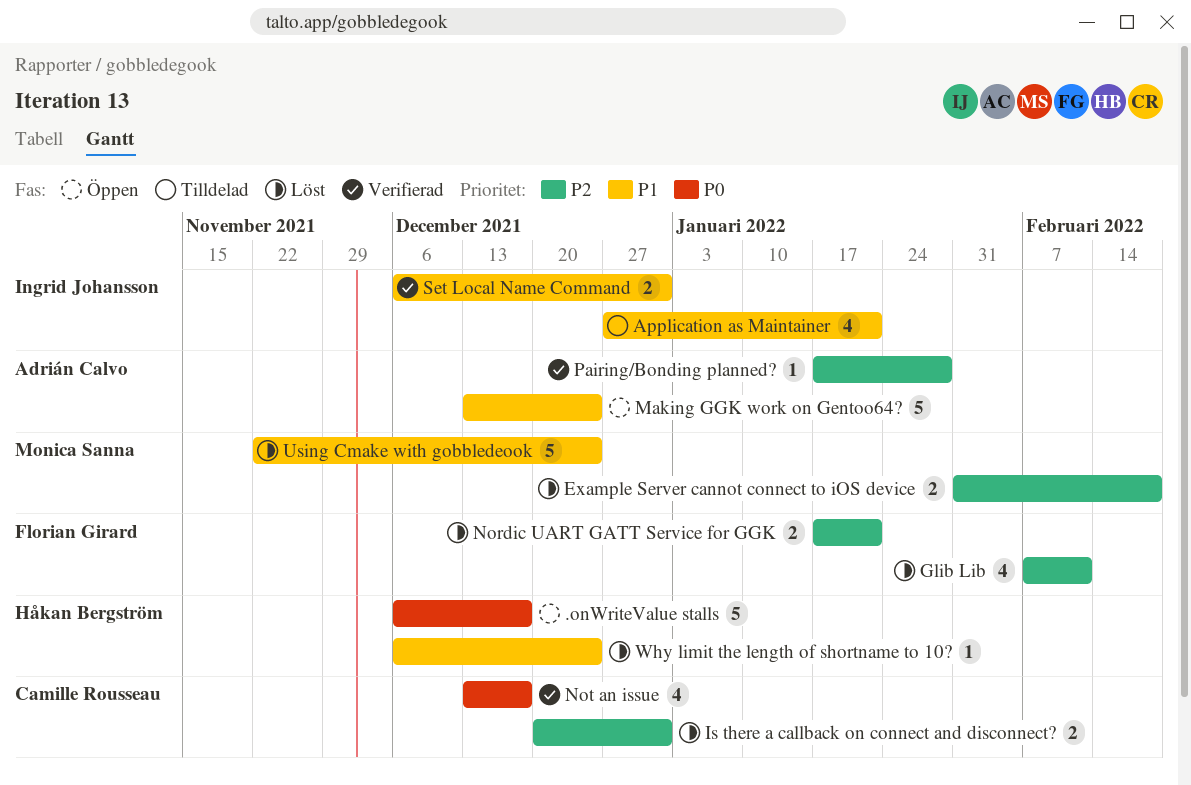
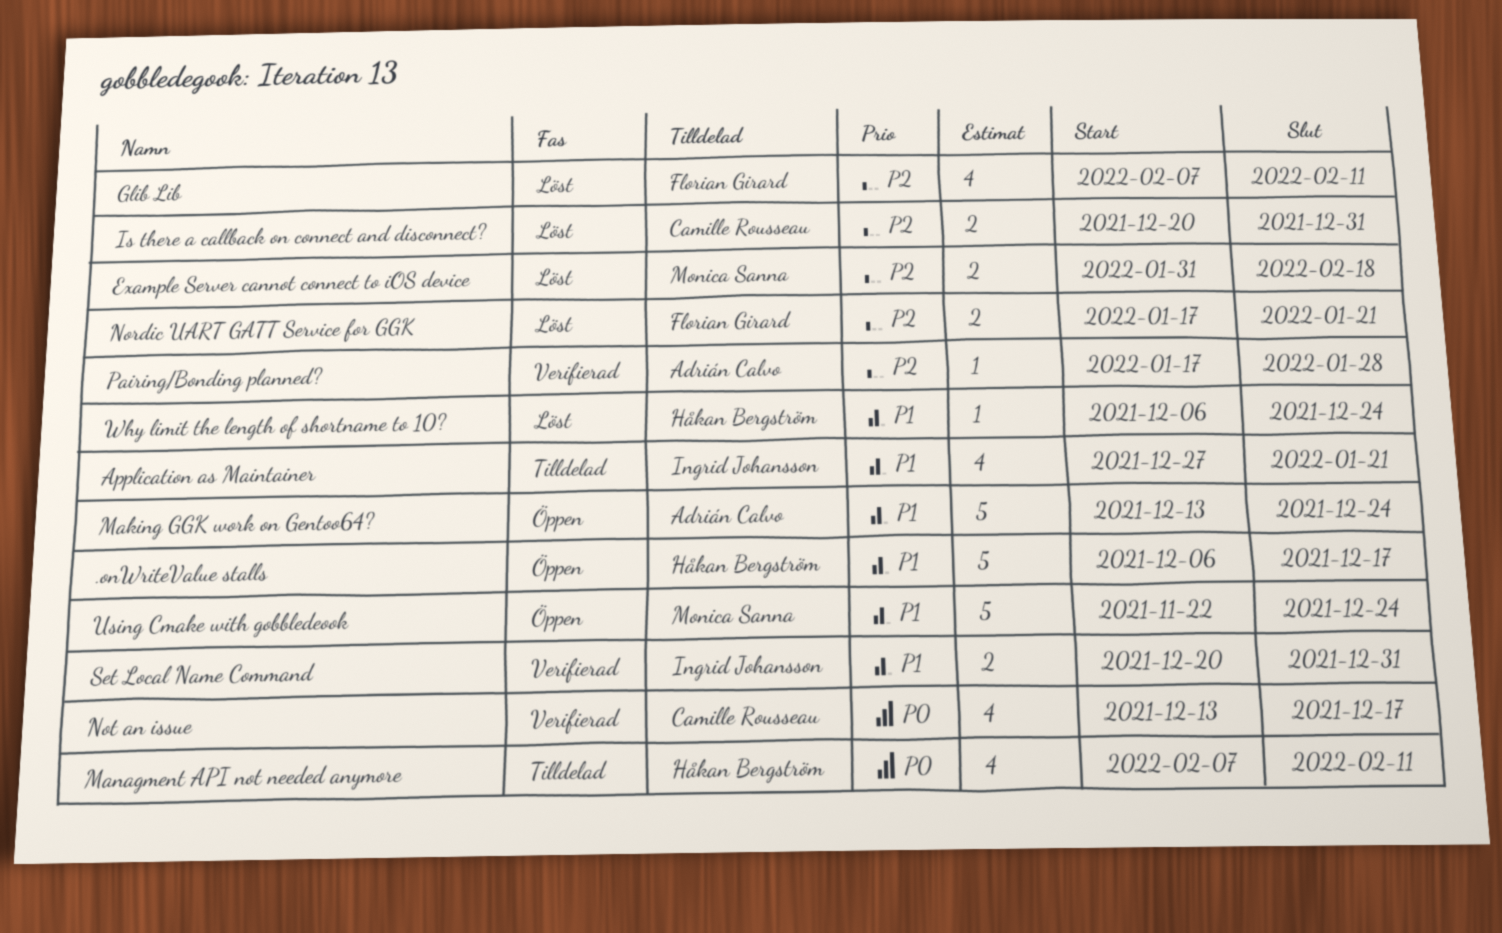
.onWriteValue stalls, priority: P0 -> P1
Managment API not needed anymore: none -> present
Set Local Name Command, start: Dec 6 -> Dec 20
Using Cmake with gobbledeook, status: Löst -> Öppen

